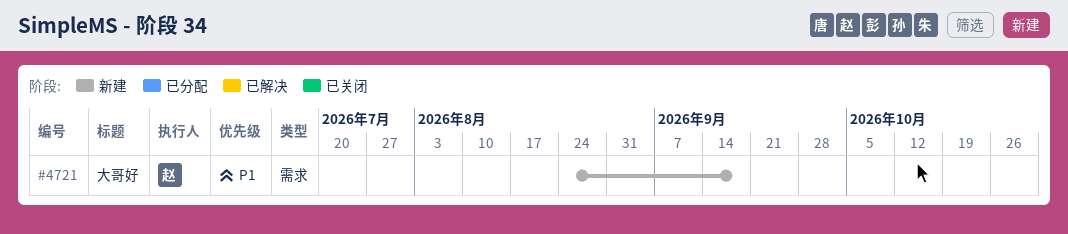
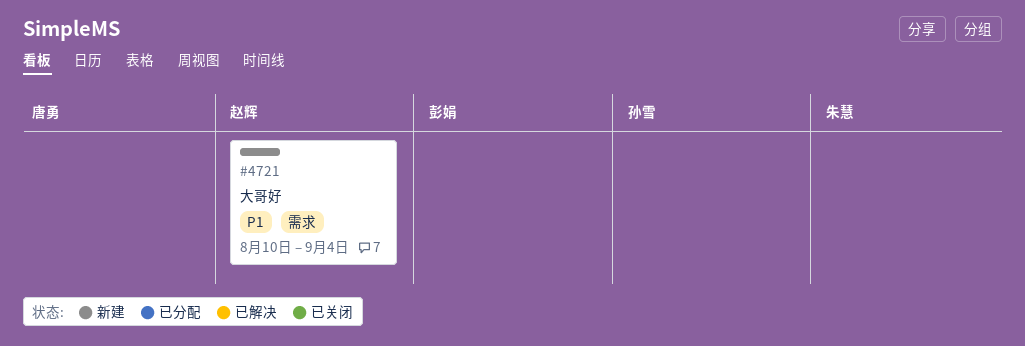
#4721, start: Aug 24 -> Aug 10
#4721, due: Sep 18 -> Sep 4

